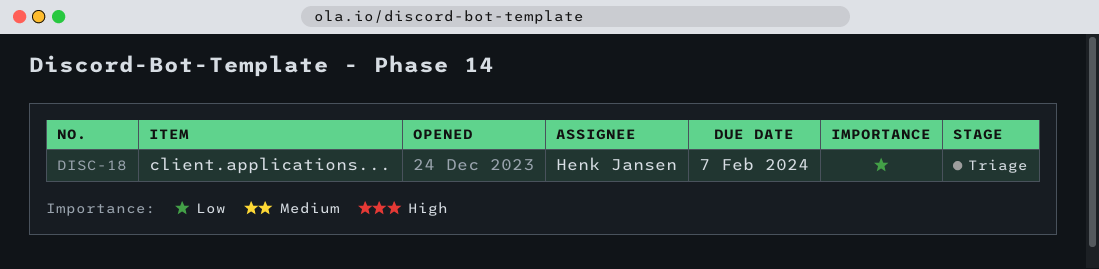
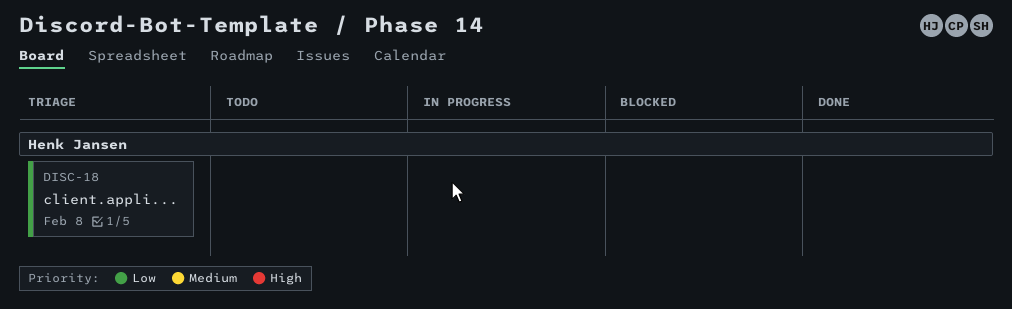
DISC-18, due: Feb 7 -> Feb 8

